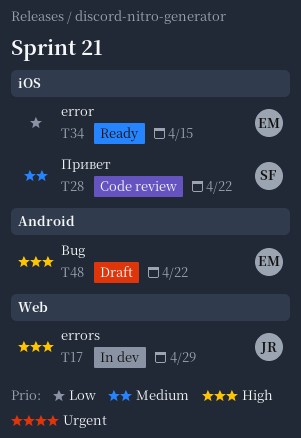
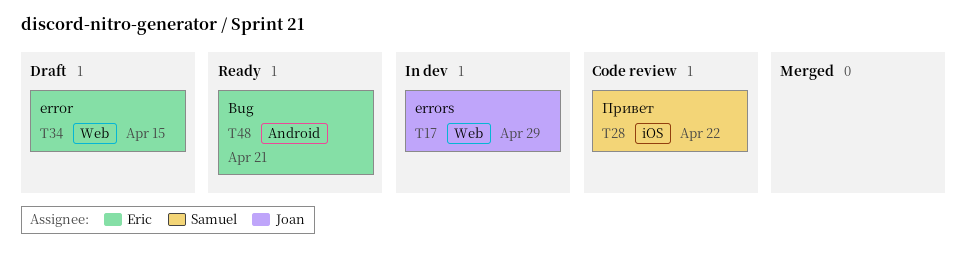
T34, status: Ready -> Draft
T34, label: iOS -> Web
T48, status: Draft -> Ready
T48, due: Apr 22 -> Apr 21

